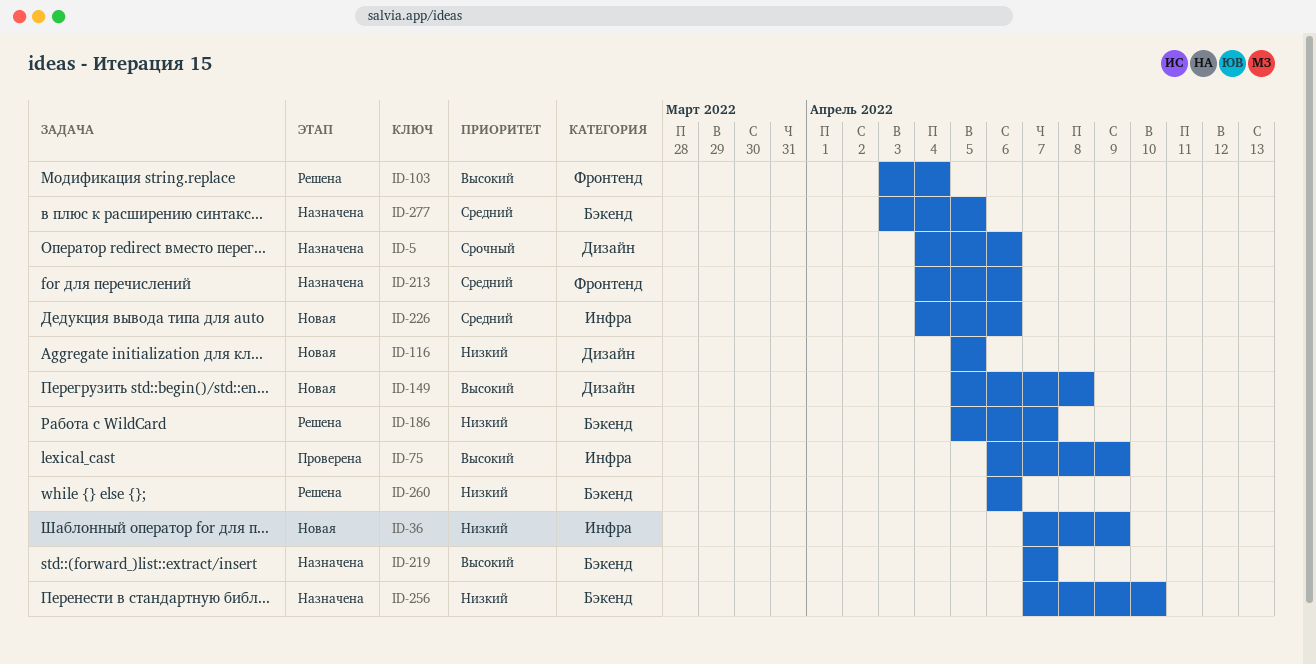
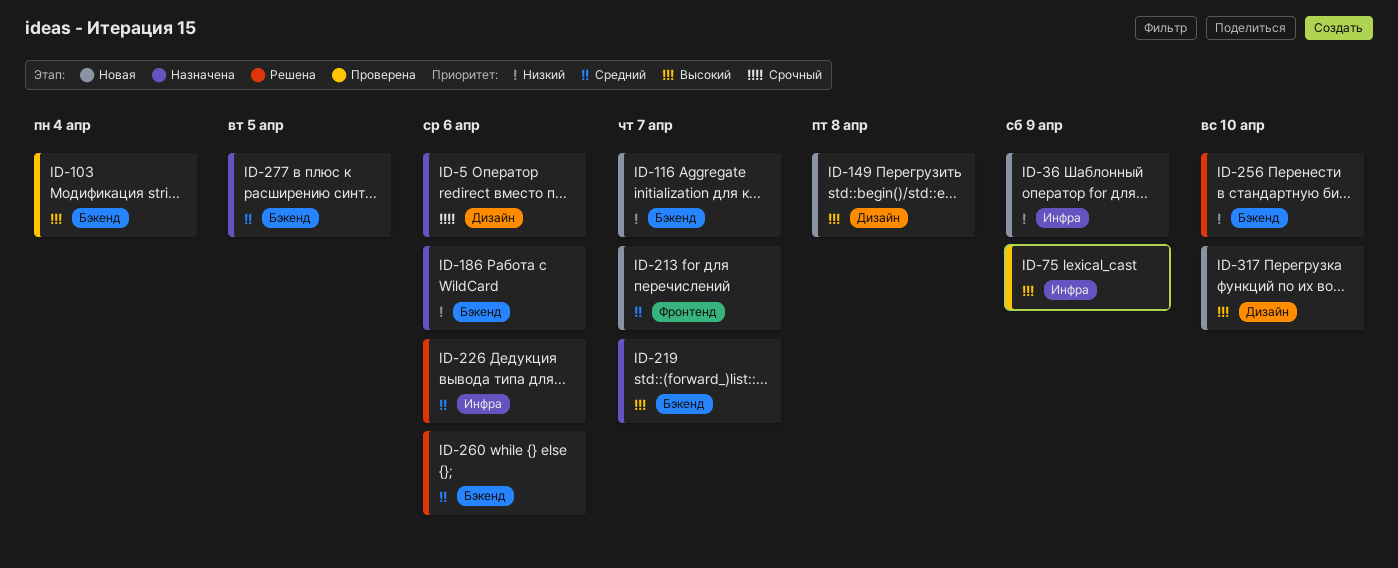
ID-103, status: Решена -> Проверена
ID-103, label: Фронтенд -> Бэкенд
ID-116, label: Дизайн -> Бэкенд
ID-116, due: Apr 5 -> Apr 7
ID-186, status: Решена -> Назначена
ID-186, due: Apr 7 -> Apr 6
ID-213, status: Назначена -> Новая
ID-213, due: Apr 6 -> Apr 7
ID-226, status: Новая -> Решена
ID-256, status: Назначена -> Решена
ID-260, priority: Низкий -> Средний
ID-317: none -> present

